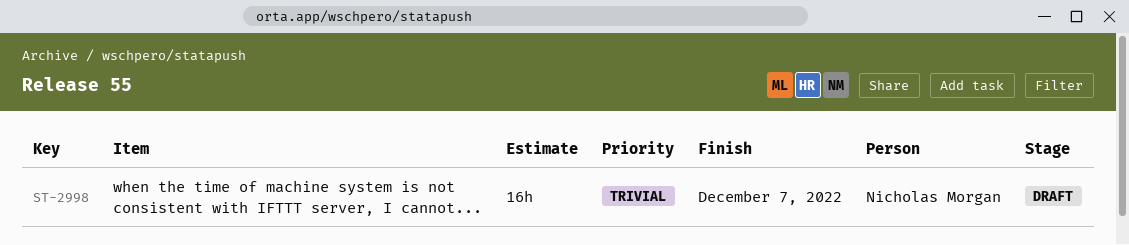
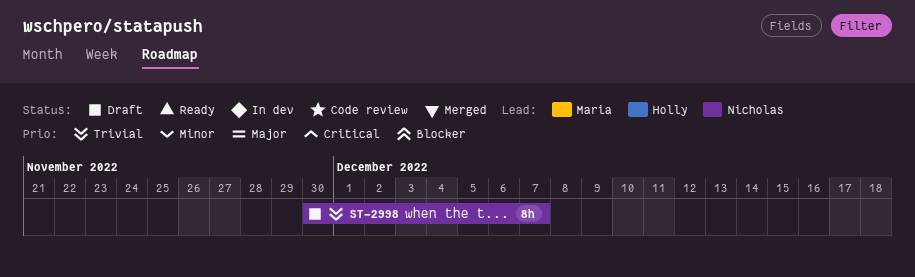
ST-2998, estimate: 16h -> 8h

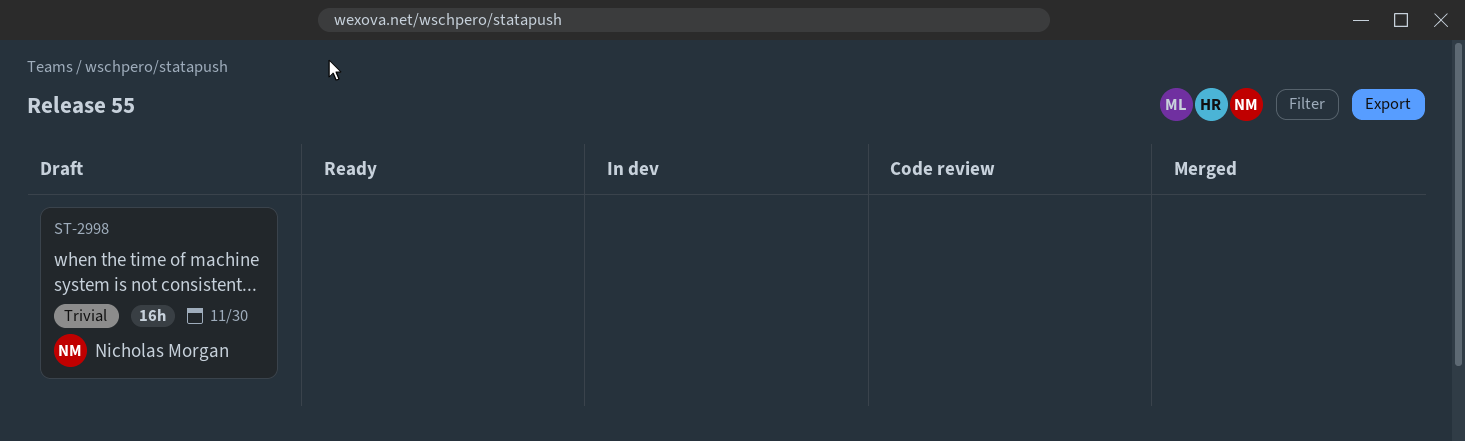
ST-2998, estimate: 8h -> 16h
ST-2998, due: Dec 7 -> Nov 30

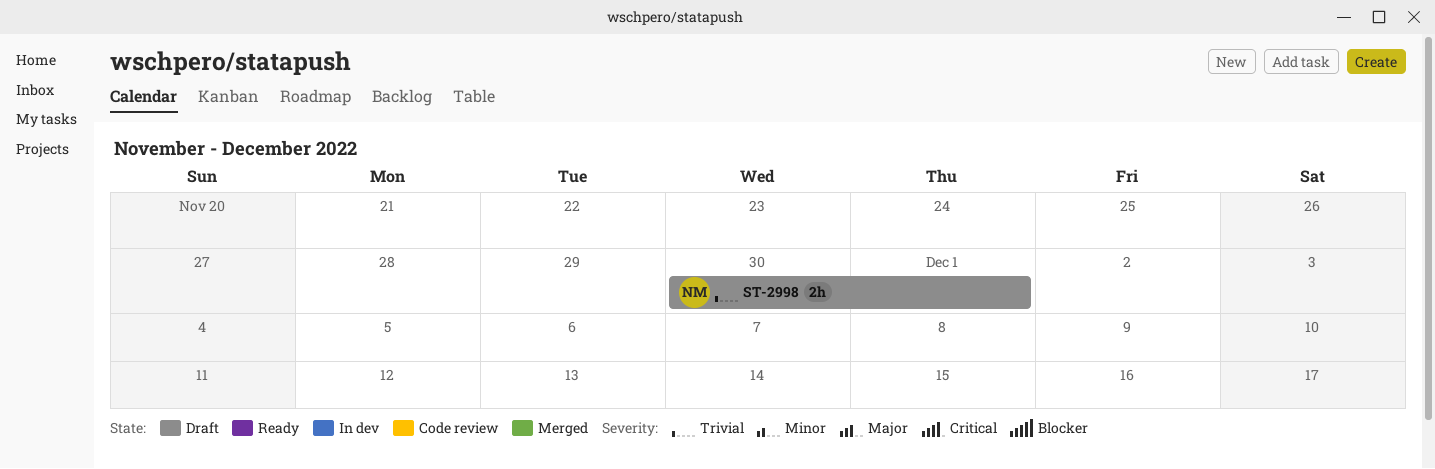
ST-2998, estimate: 16h -> 2h
ST-2998, due: Nov 30 -> Dec 1

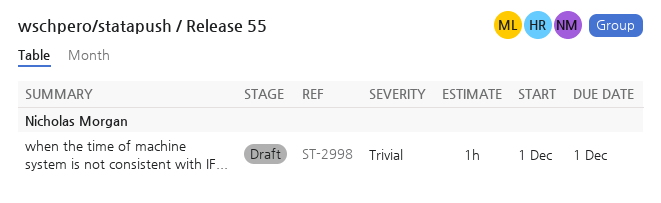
ST-2998, estimate: 2h -> 1h
ST-2998, start: Nov 30 -> Dec 1

